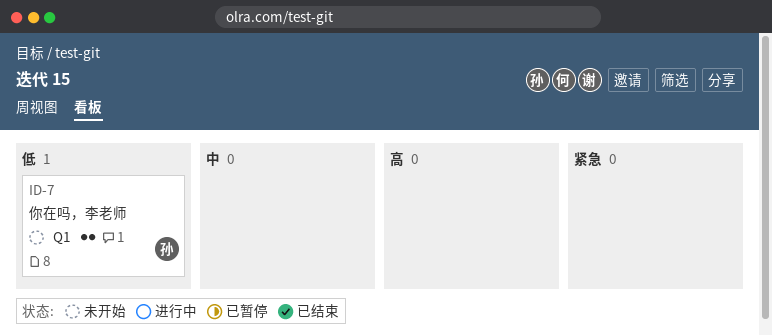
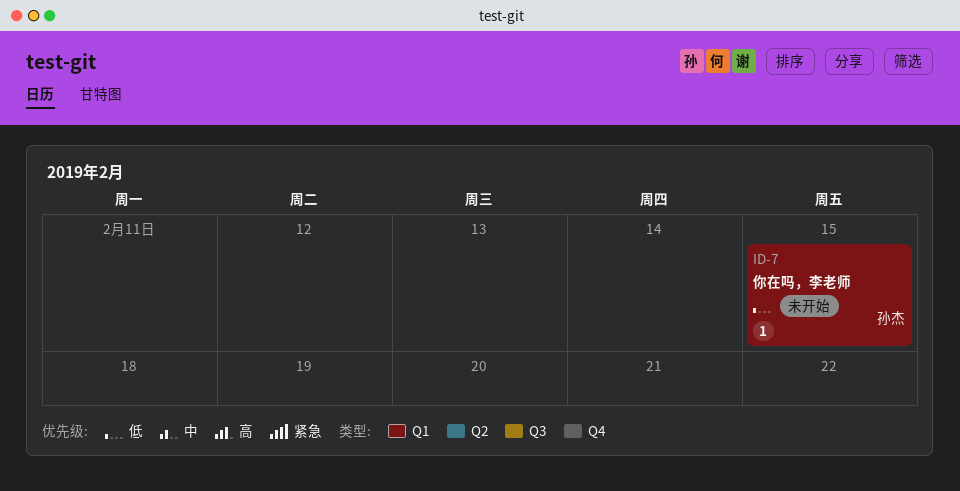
ID-7, estimate: 2 -> 1

